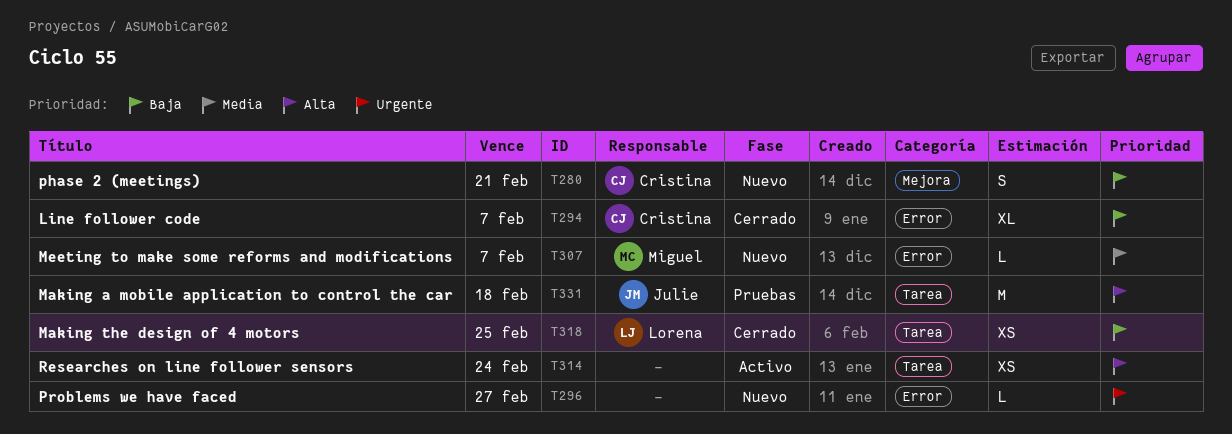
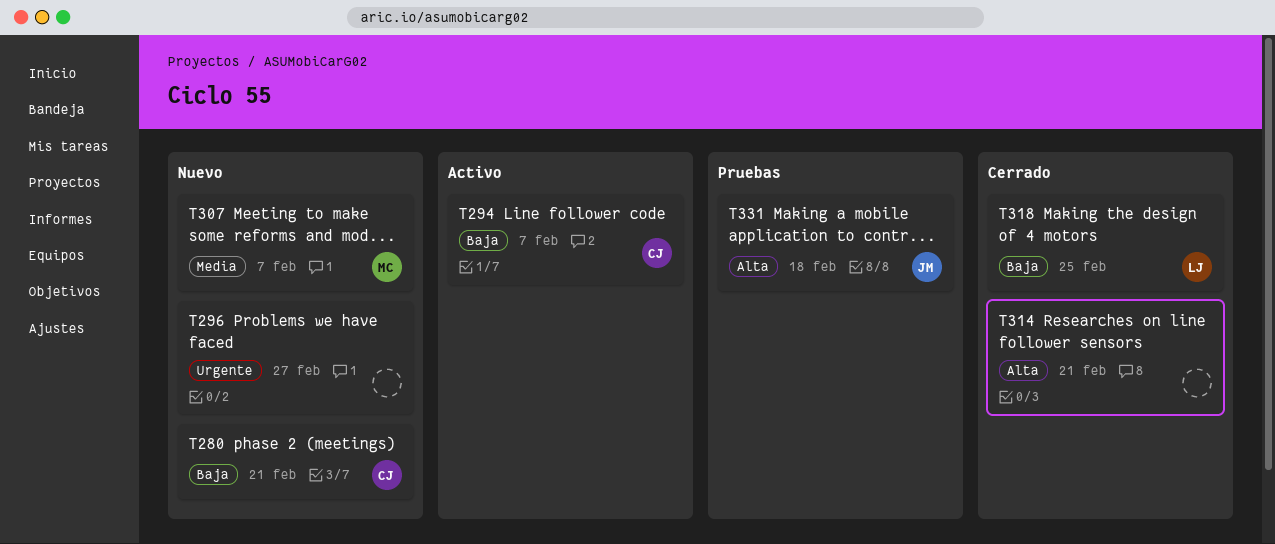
T294, status: Cerrado -> Activo
T314, status: Activo -> Cerrado
T314, due: Feb 24 -> Feb 21

